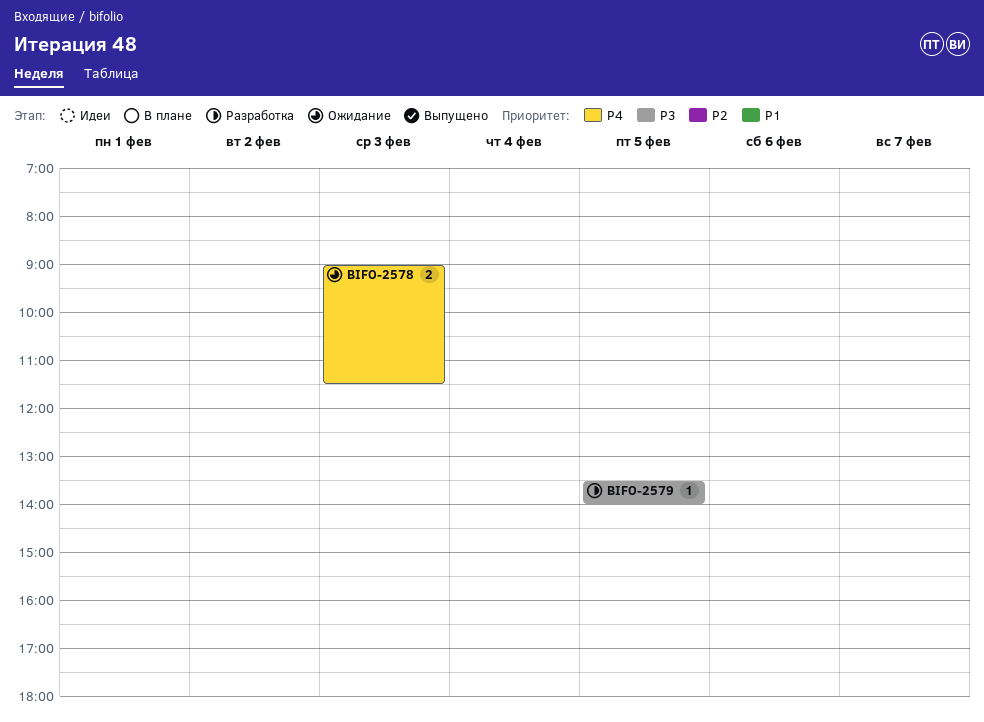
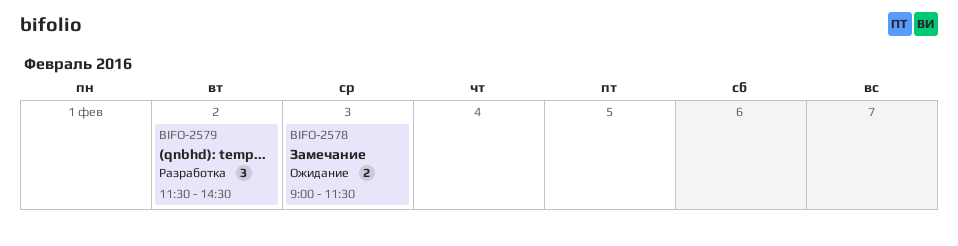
BIFO-2579, estimate: 1 -> 3
BIFO-2579, day: Feb 5 -> Feb 2
BIFO-2579, begins: 13:30 -> 11:30
BIFO-2579, ends: 14:00 -> 14:30

